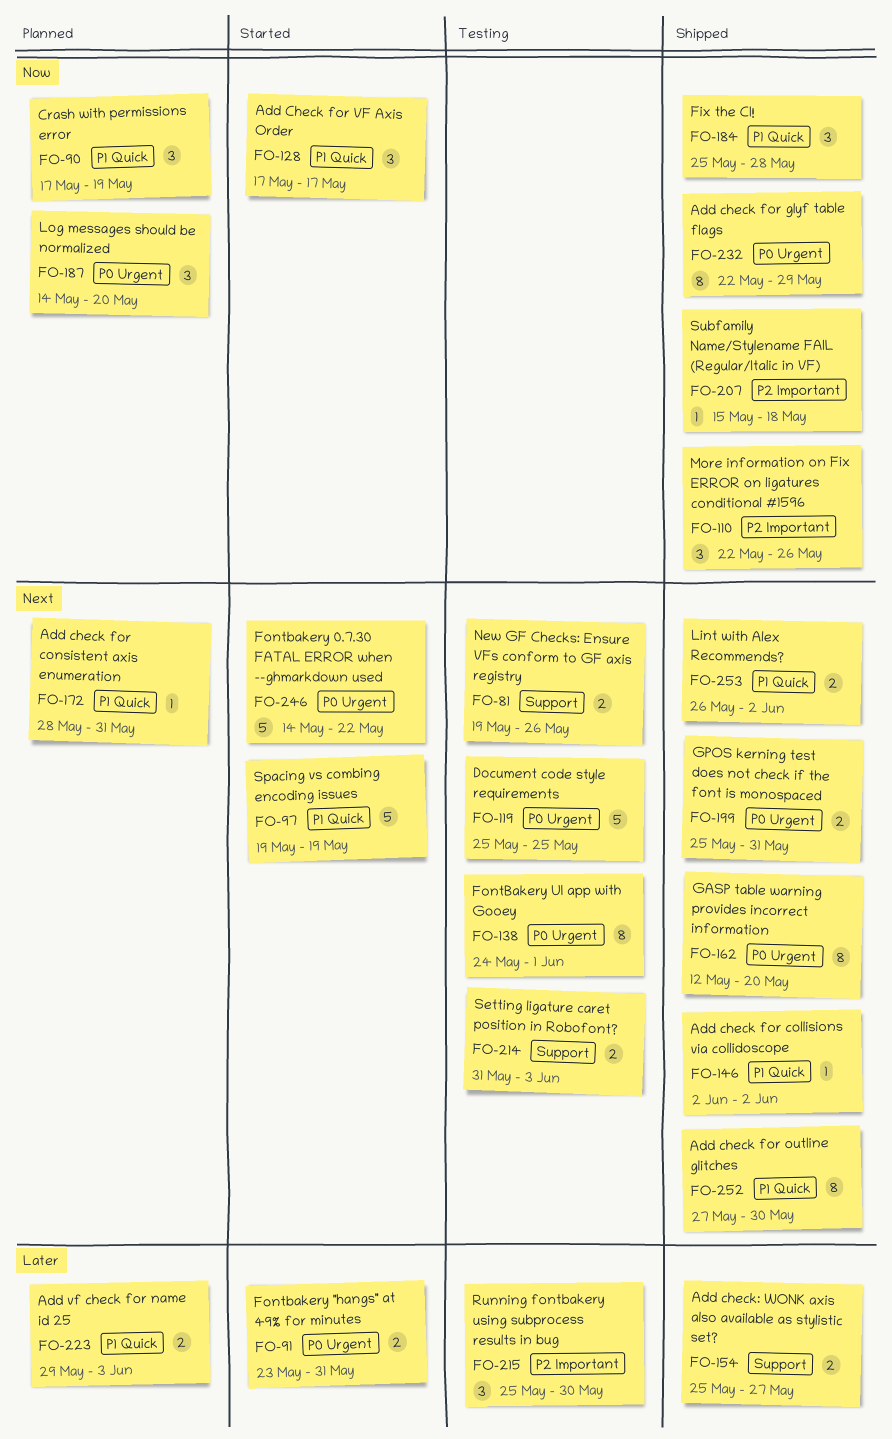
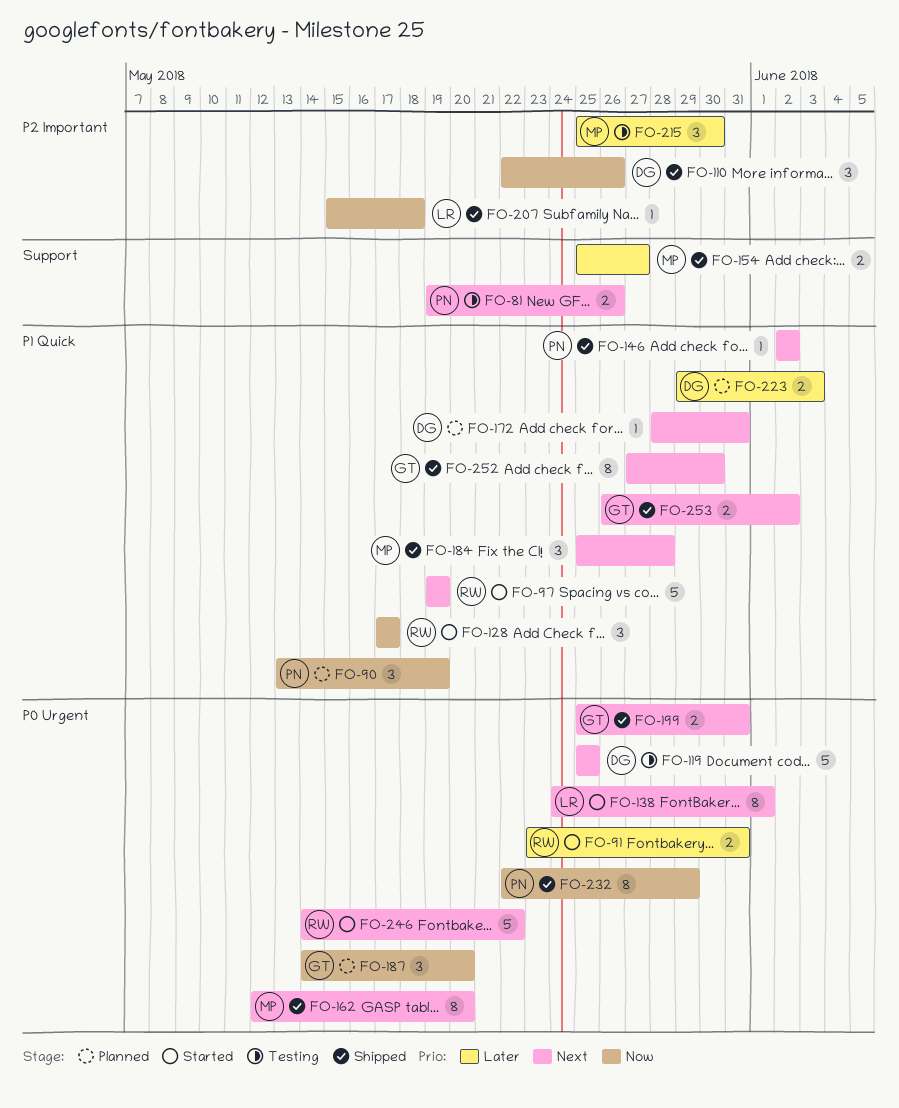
FO-90, start: May 17 -> May 13
FO-138, status: Testing -> Started
FO-184, priority: Now -> Next
FO-214: present -> none

